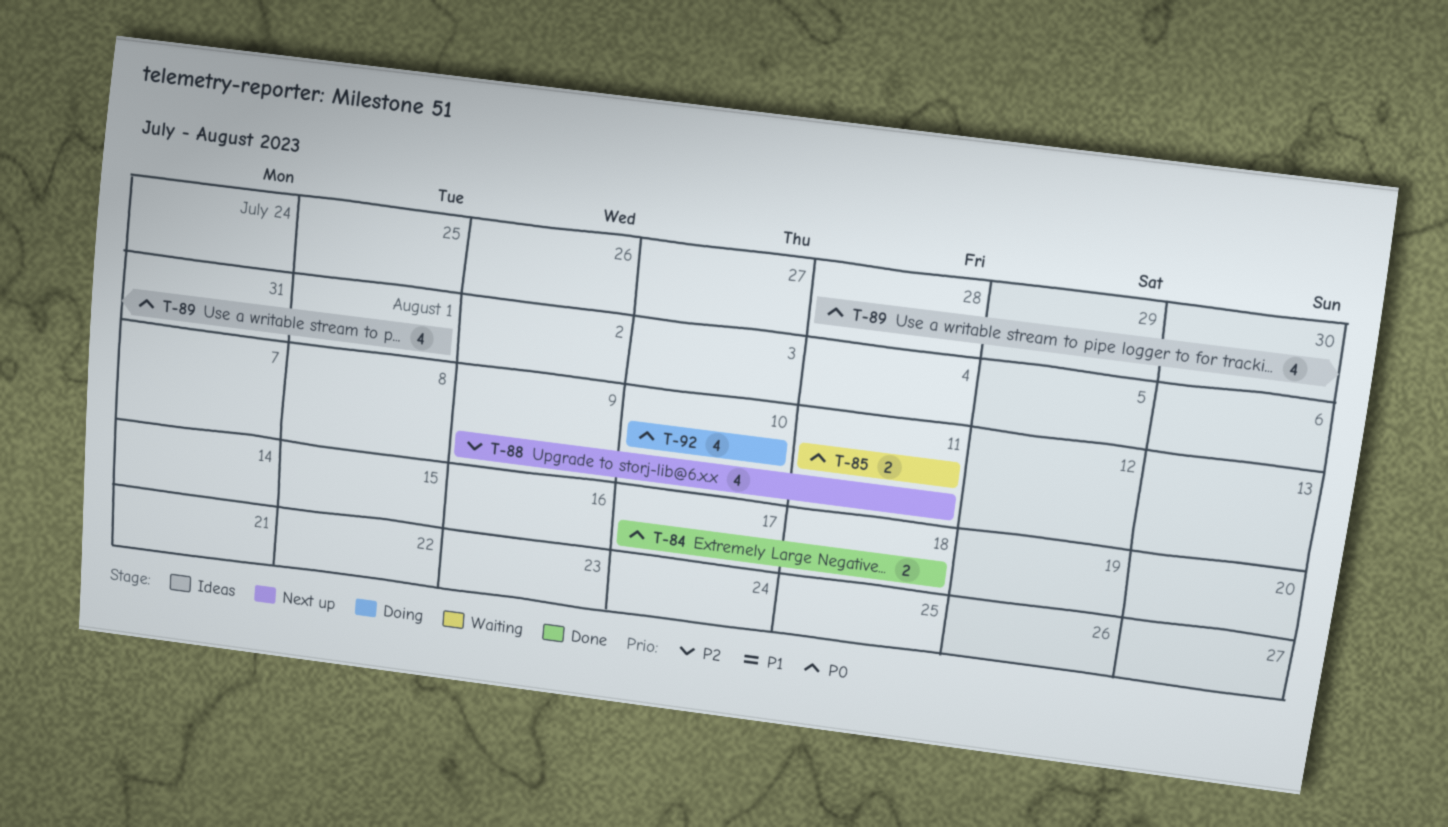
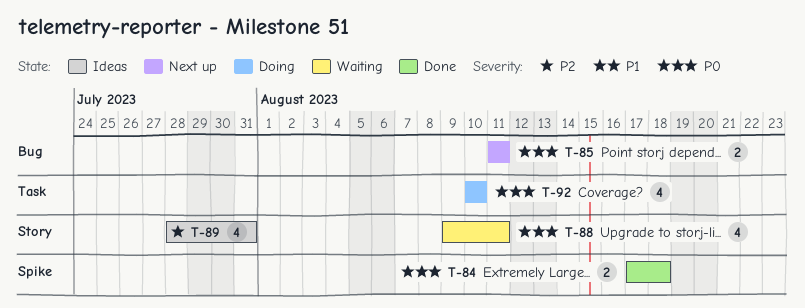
T-85, status: Waiting -> Next up
T-88, status: Next up -> Waiting
T-88, priority: P2 -> P0
T-89, priority: P0 -> P2
T-89, due: Aug 1 -> Jul 31

